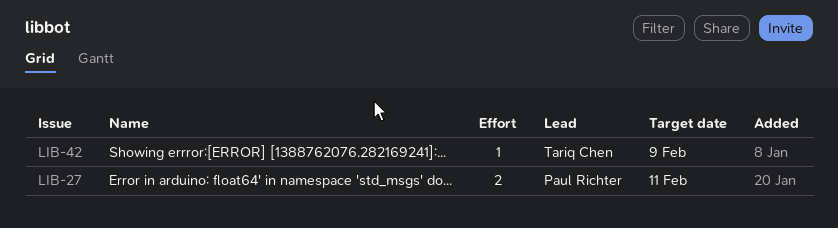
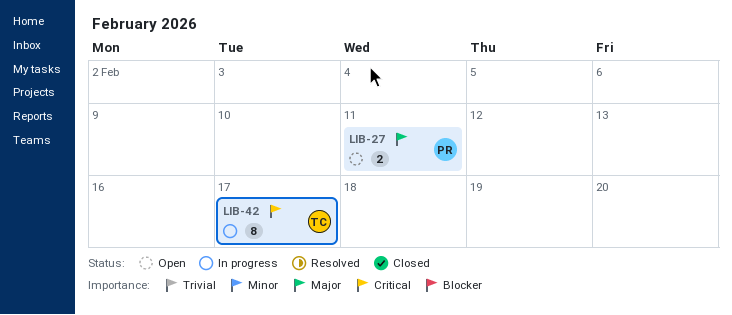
LIB-42, estimate: 1 -> 8
LIB-42, due: Feb 9 -> Feb 17

